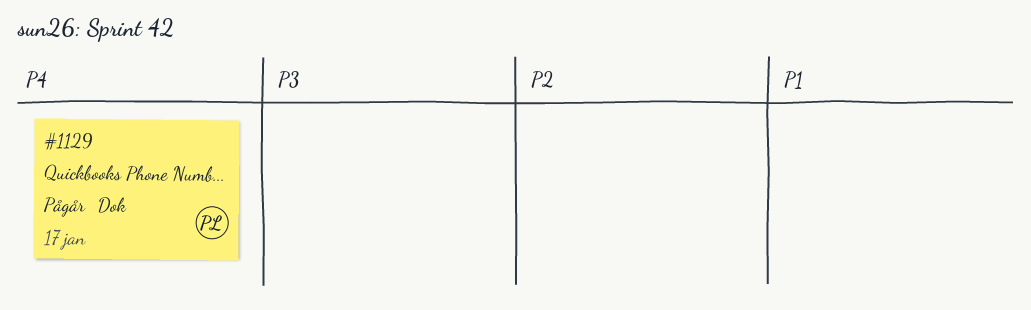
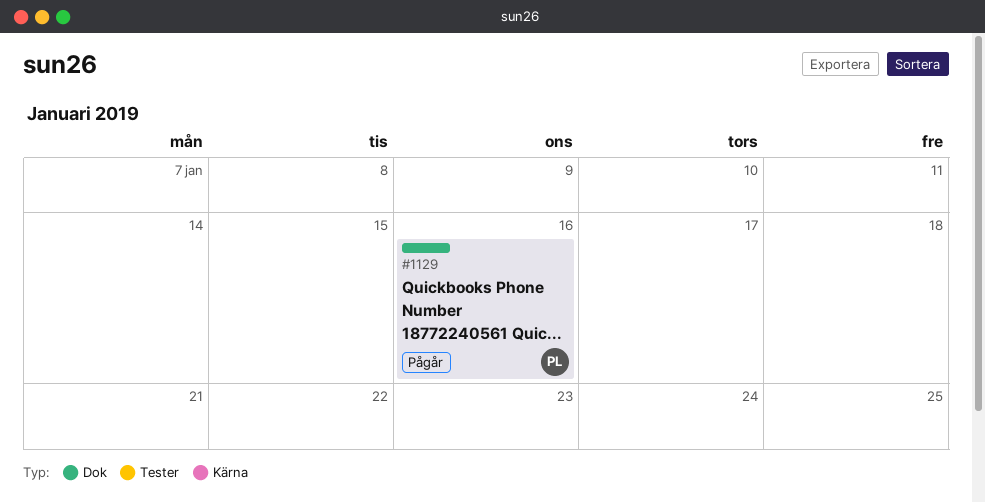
#1129, due: Jan 17 -> Jan 16

